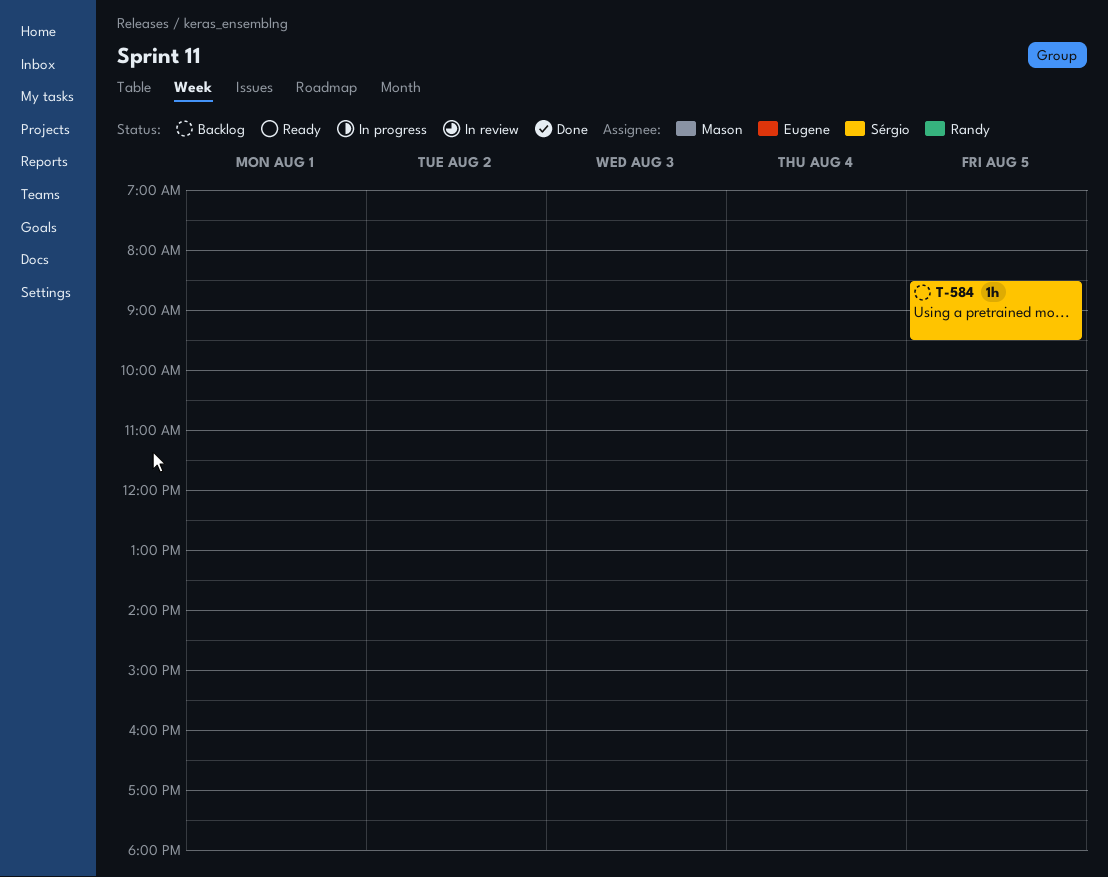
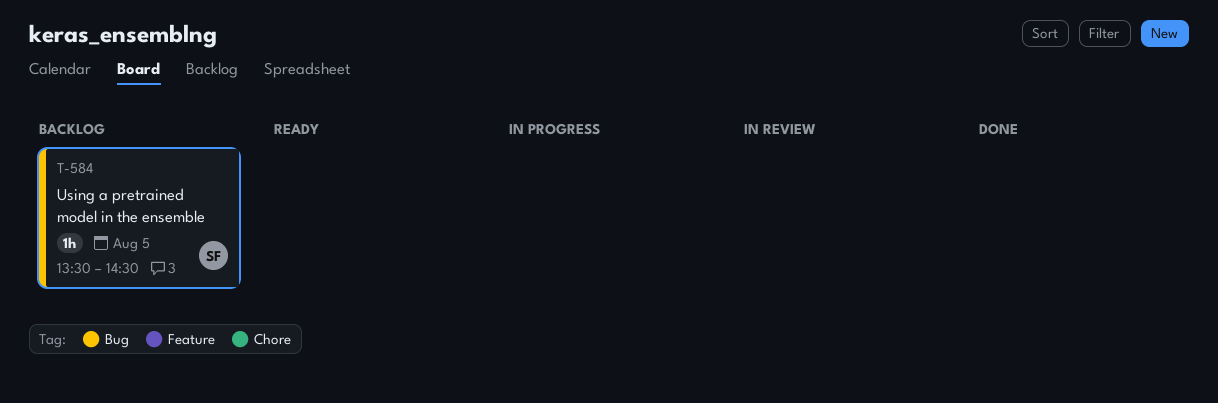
T-584, begins: 08:30 -> 13:30
T-584, ends: 09:30 -> 14:30

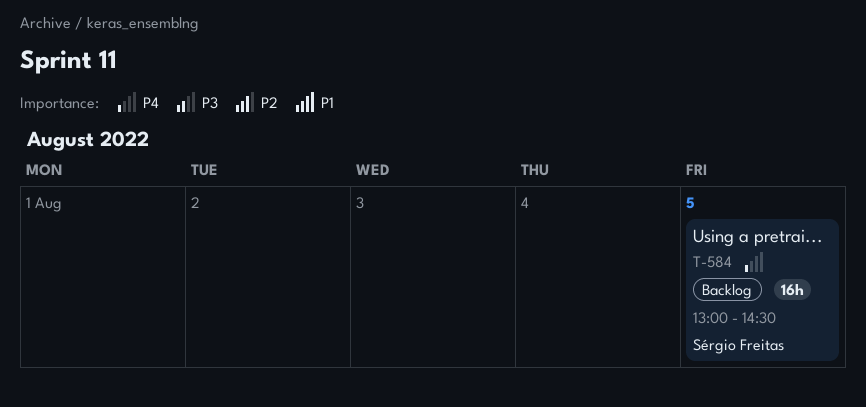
T-584, estimate: 1h -> 16h
T-584, begins: 13:30 -> 13:00

